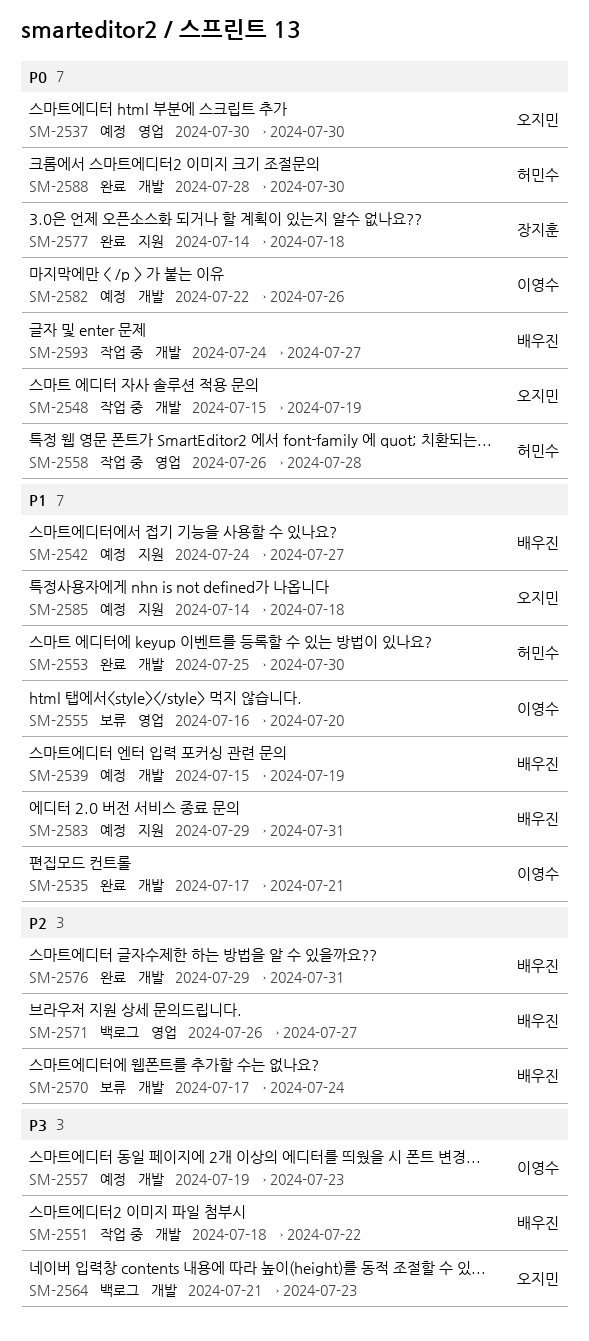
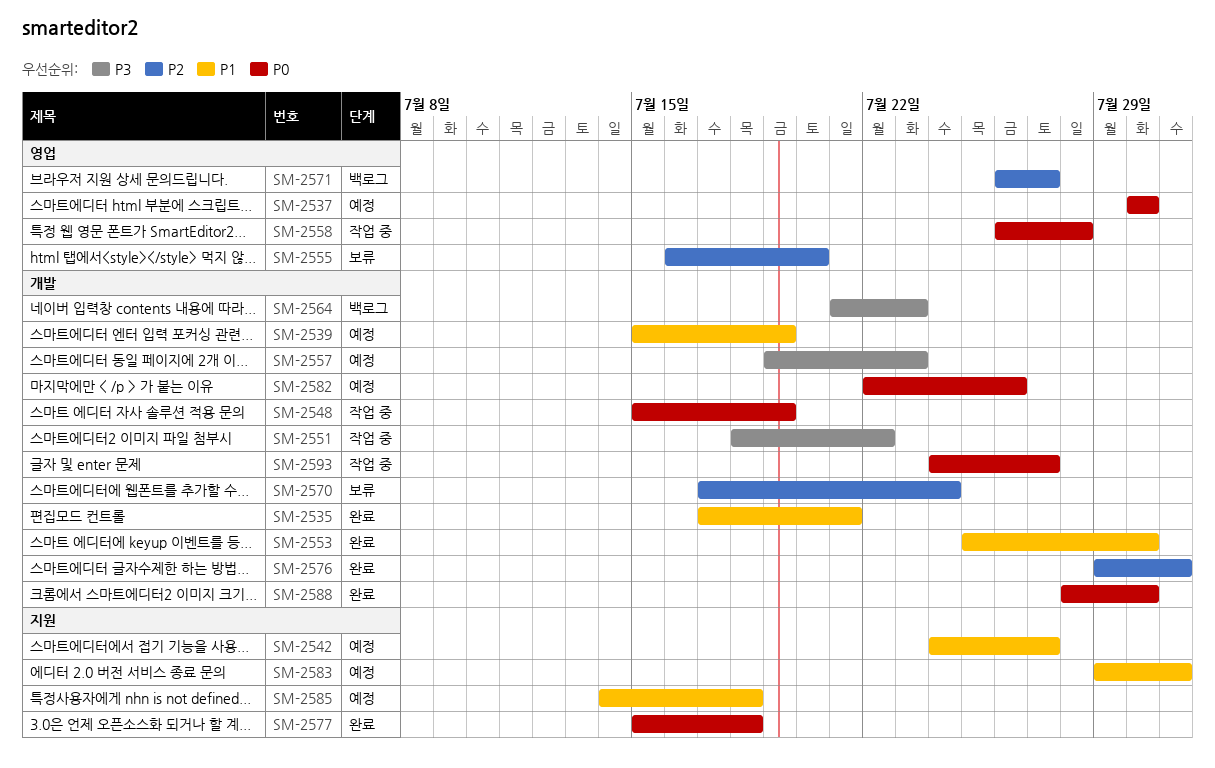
SM-2555, priority: P1 -> P2
SM-2577, start: Jul 14 -> Jul 15

